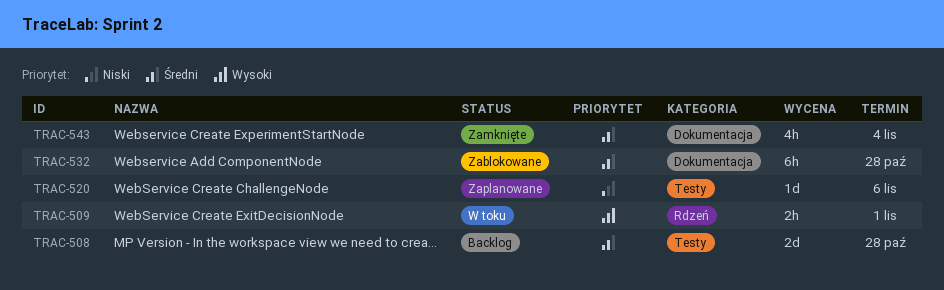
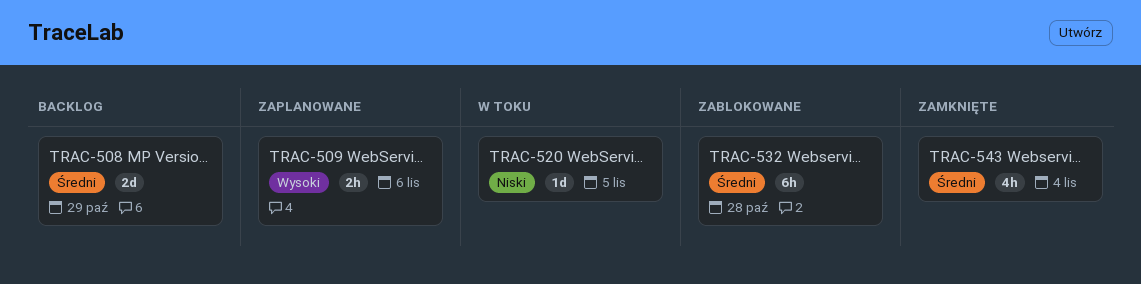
TRAC-508, due: Oct 28 -> Oct 29
TRAC-509, status: W toku -> Zaplanowane
TRAC-509, due: Nov 1 -> Nov 6
TRAC-520, status: Zaplanowane -> W toku
TRAC-520, due: Nov 6 -> Nov 5

